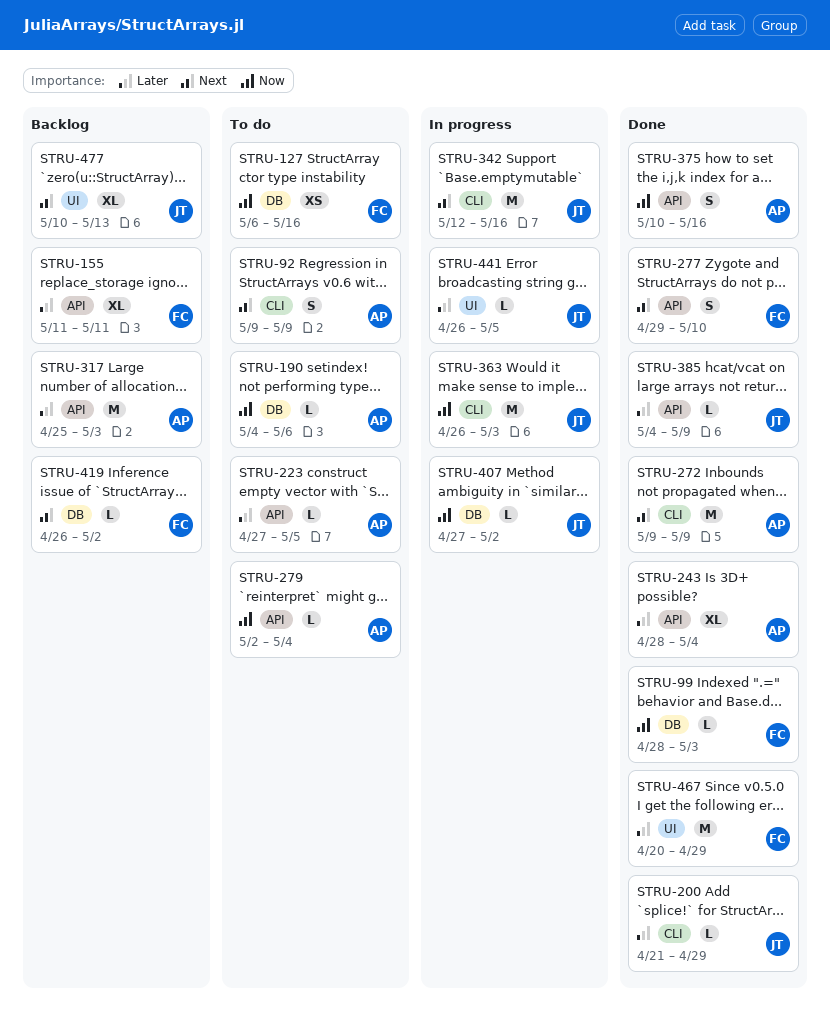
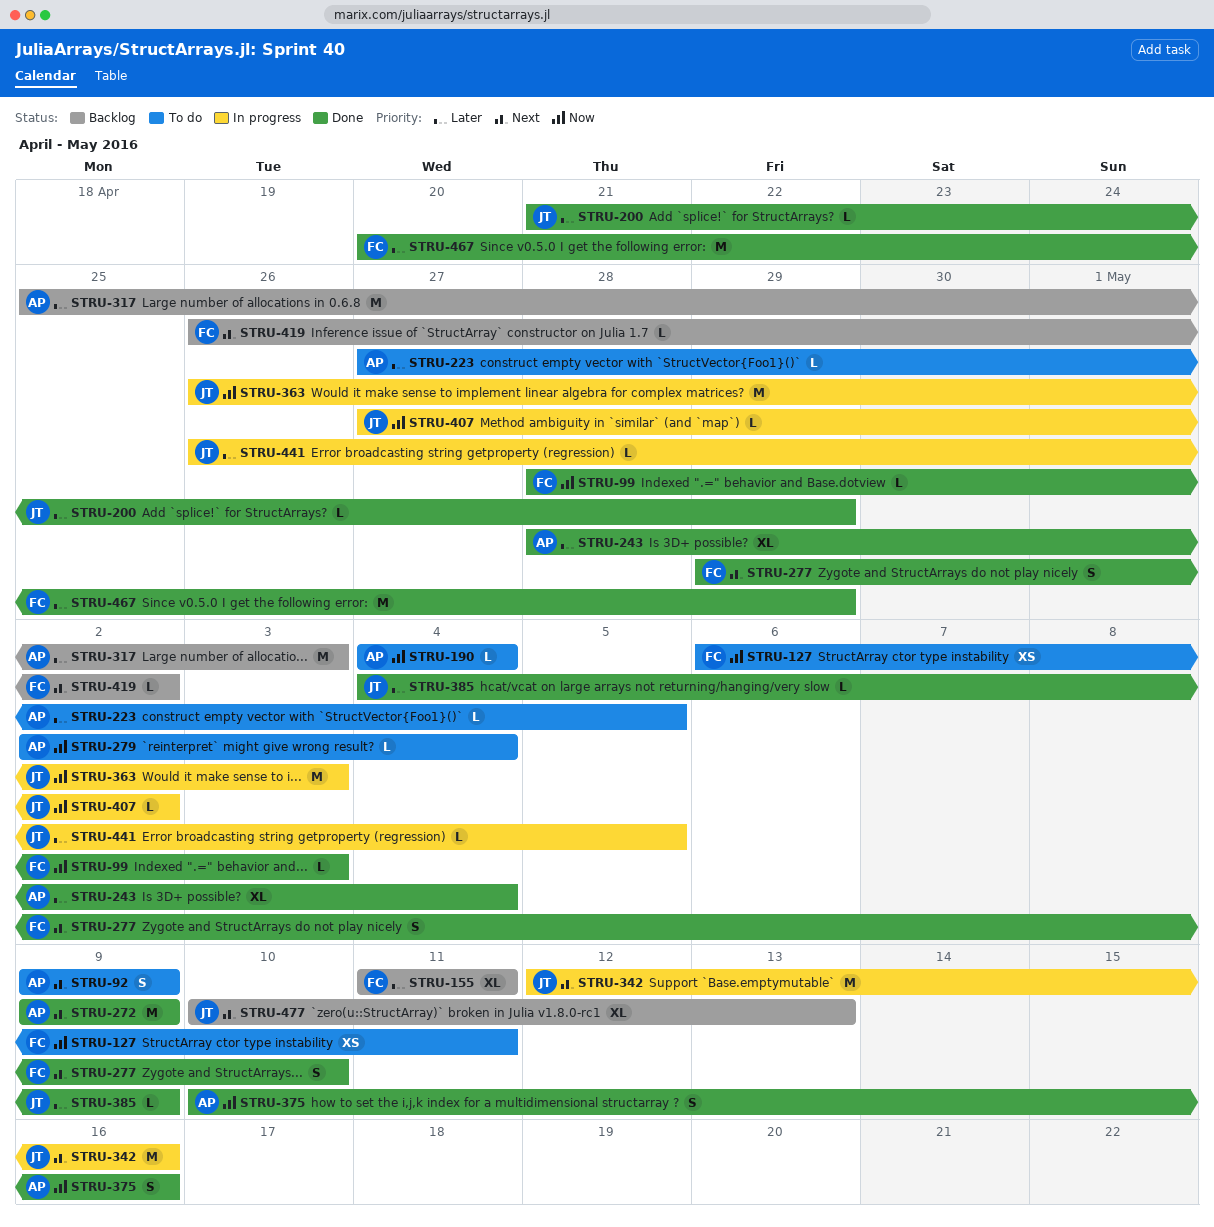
STRU-127, due: May 16 -> May 11
STRU-190, due: May 6 -> May 4

